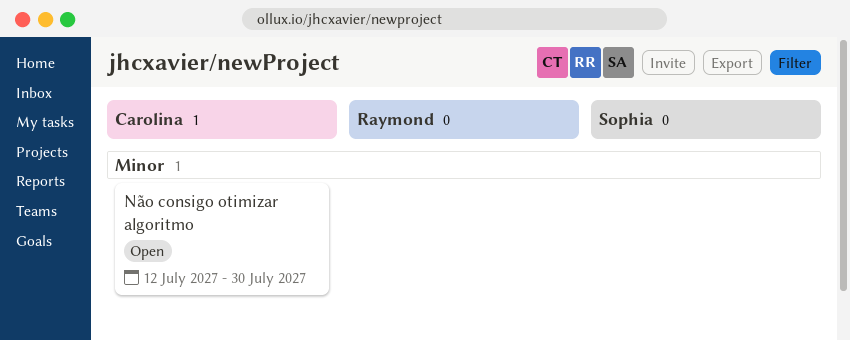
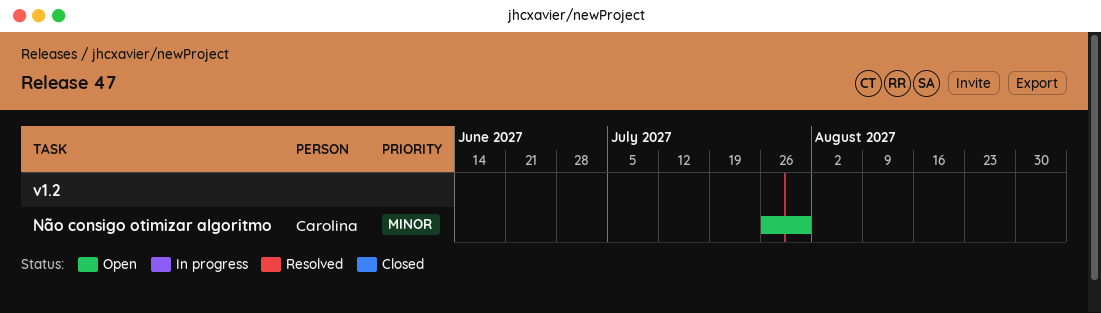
Não consigo otimizar algoritmo, start: Jul 12 -> Jul 26

